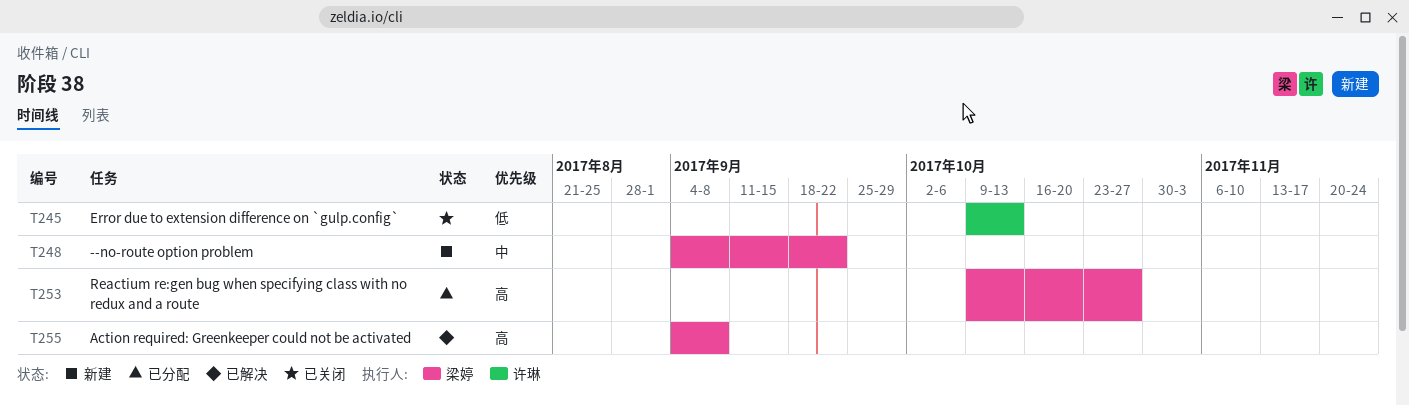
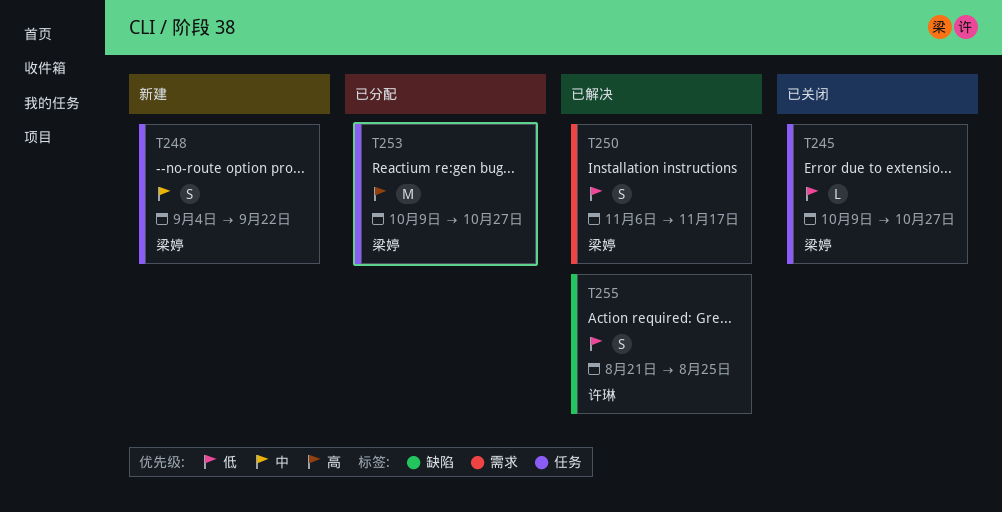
T245, owner: 许琳 -> 梁婷
T245, due: Oct 13 -> Oct 27
T250: none -> present
T255, owner: 梁婷 -> 许琳
T255, priority: 高 -> 低
T255, start: Sep 4 -> Aug 21
T255, due: Sep 8 -> Aug 25

